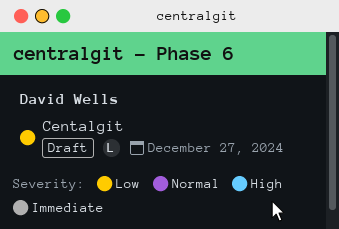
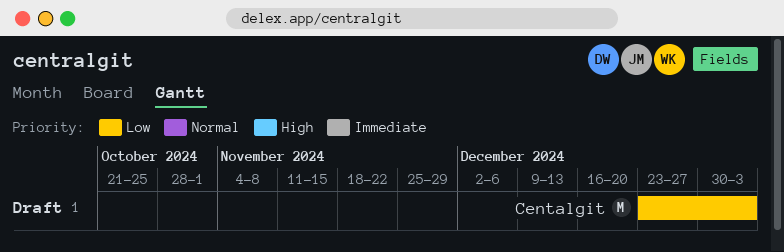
Centalgit, estimate: L -> M
Centalgit, due: Dec 27 -> Jan 3

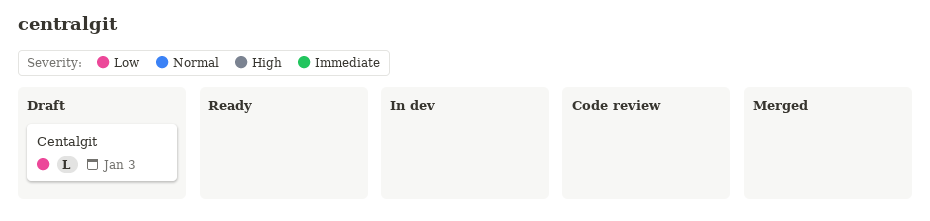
Centalgit, estimate: M -> L

